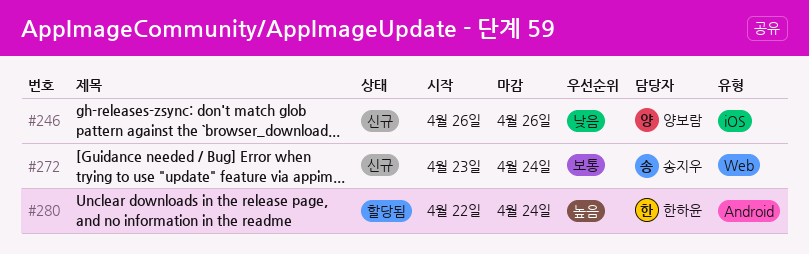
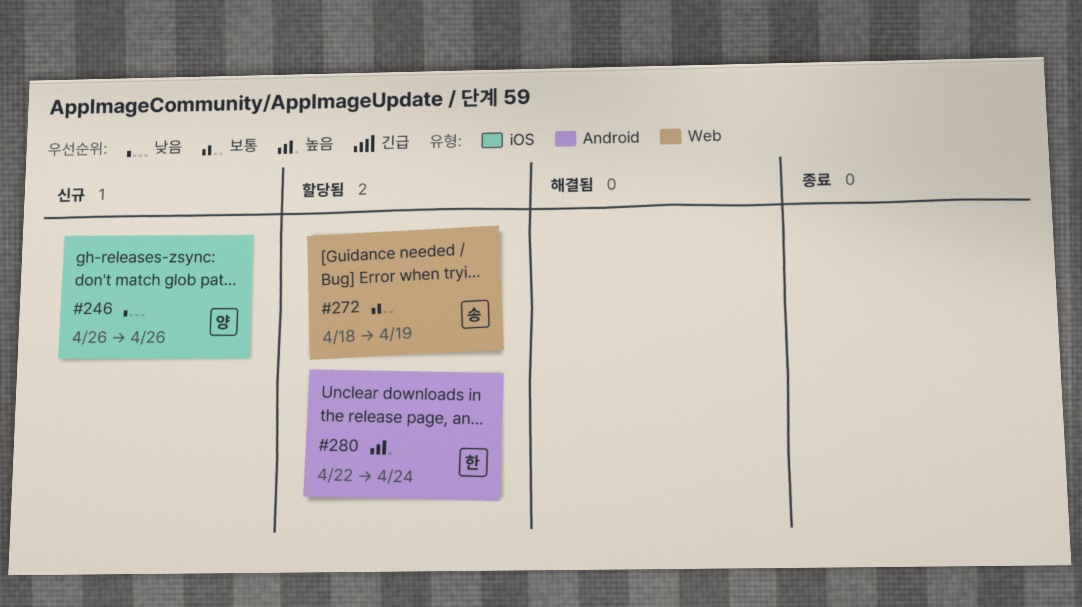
#272, status: 신규 -> 할당됨
#272, start: Apr 23 -> Apr 18
#272, due: Apr 24 -> Apr 19

